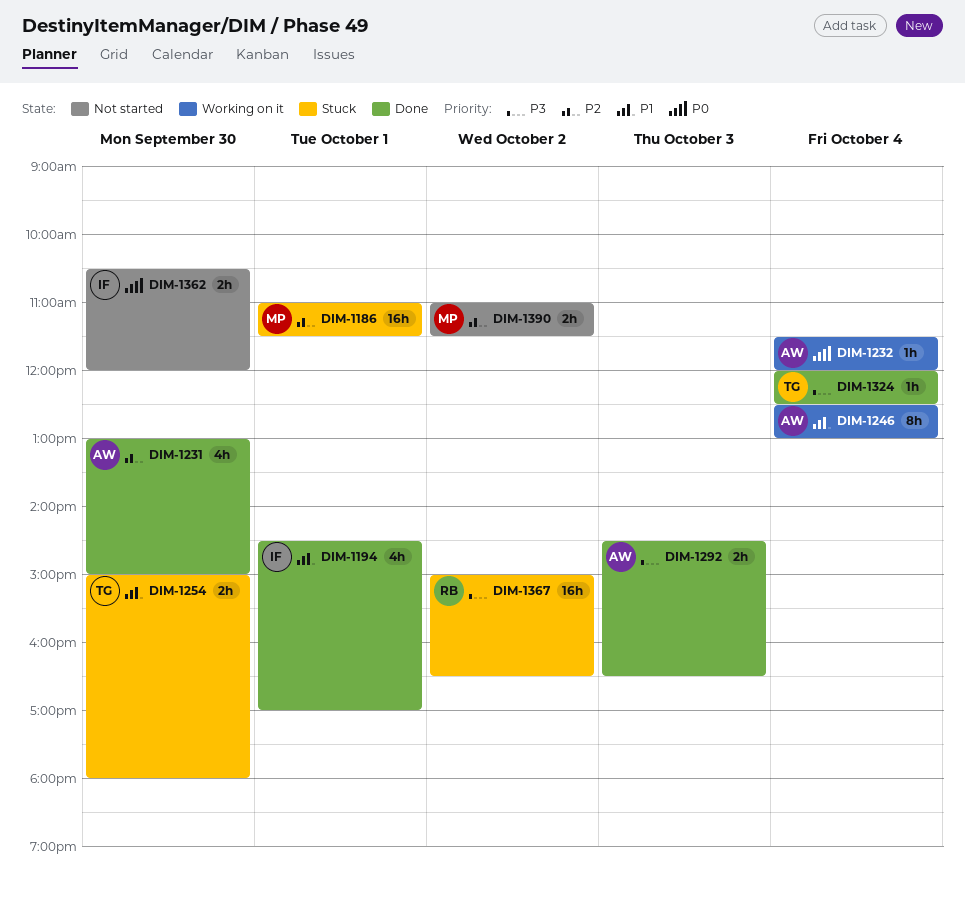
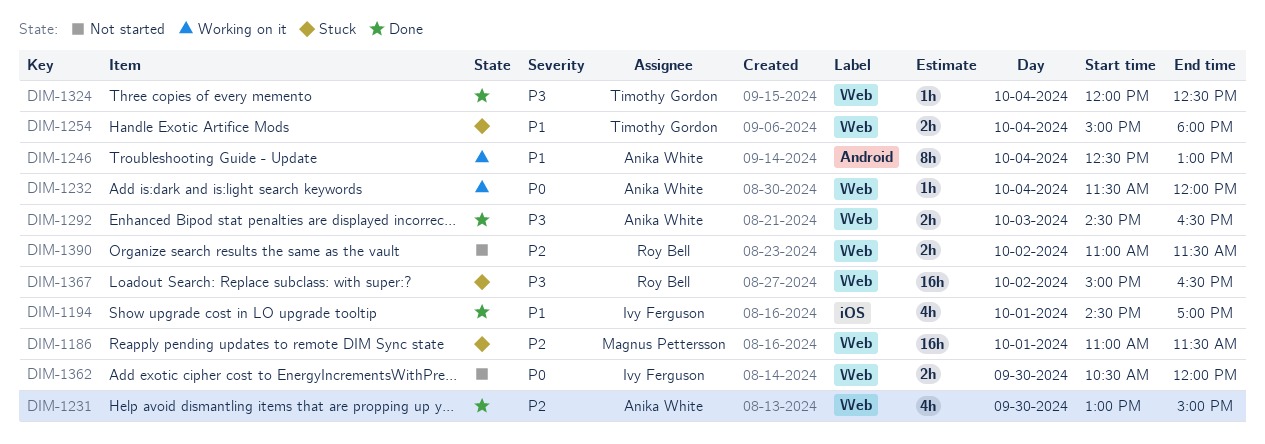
DIM-1254, day: Sep 30 -> Oct 4
DIM-1390, owner: Magnus Pettersson -> Roy Bell

